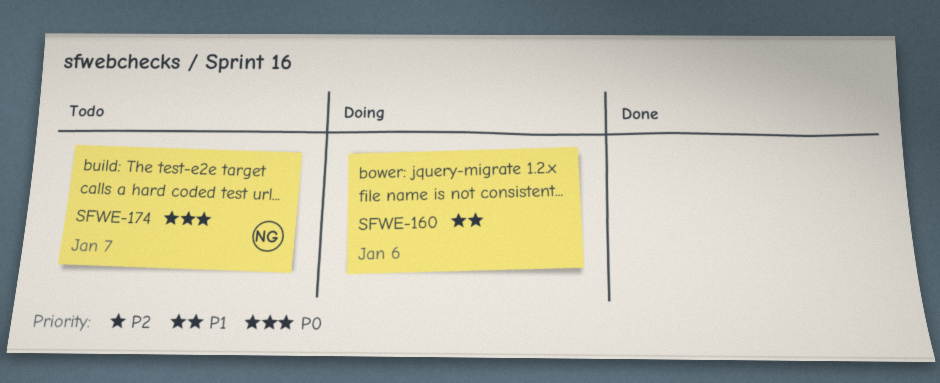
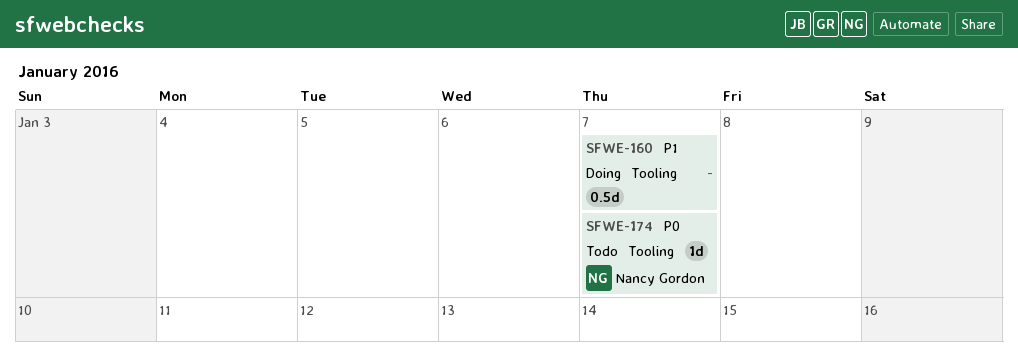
SFWE-160, due: Jan 6 -> Jan 7

